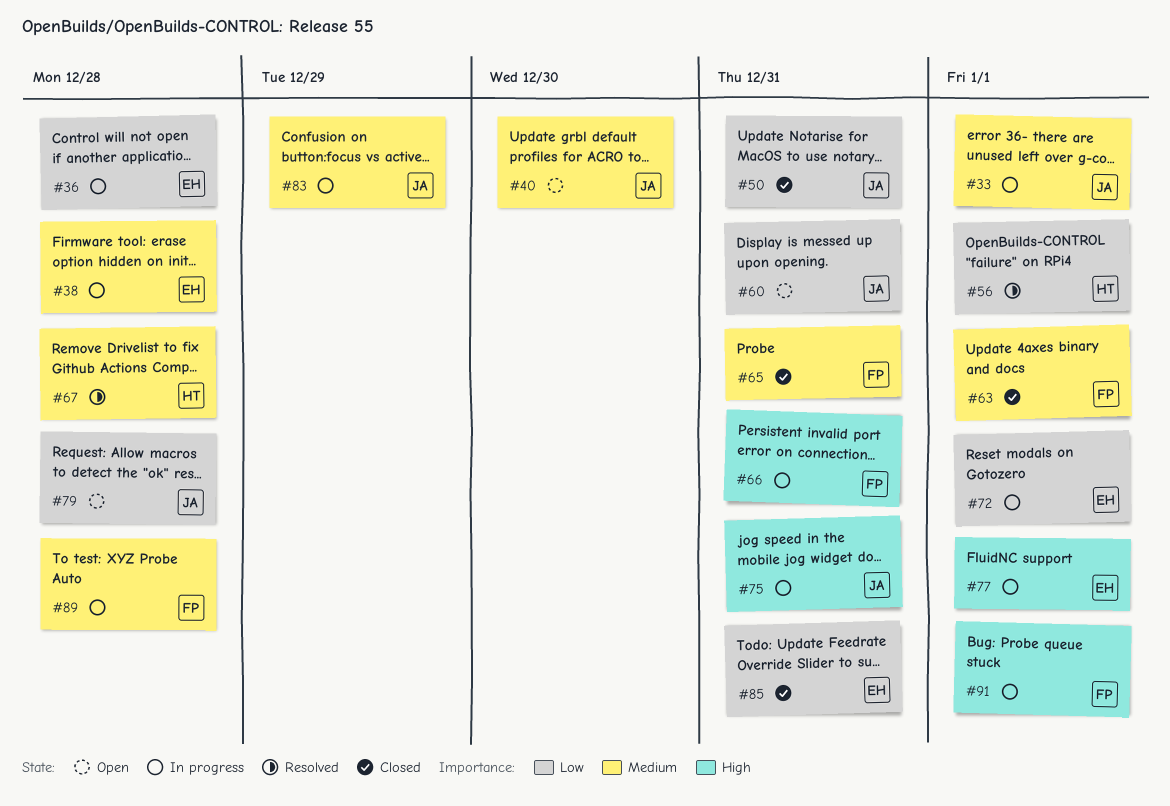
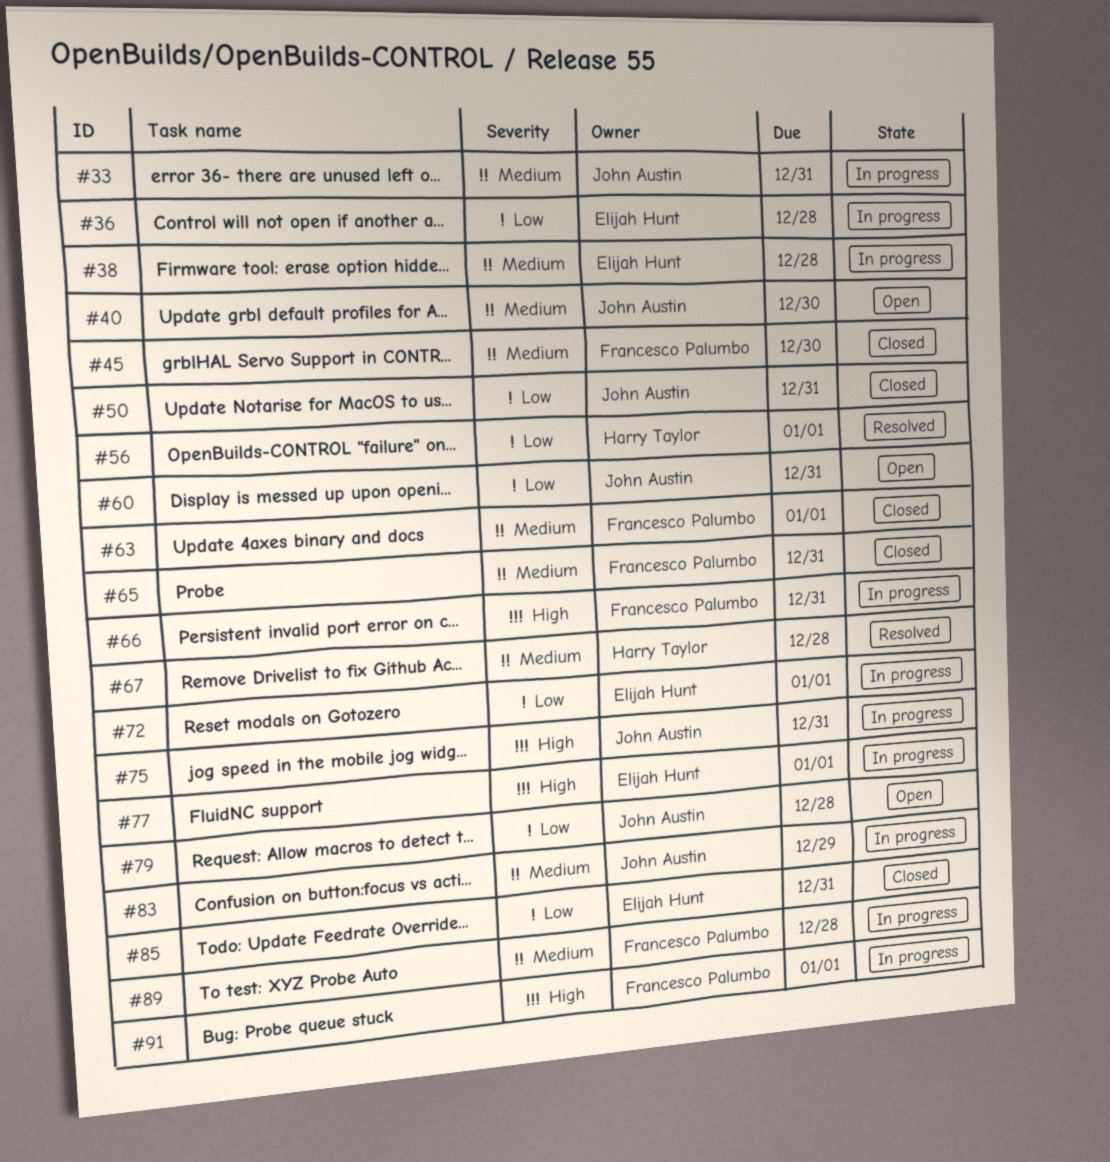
#33, due: Jan 1 -> Dec 31
#45: none -> present

